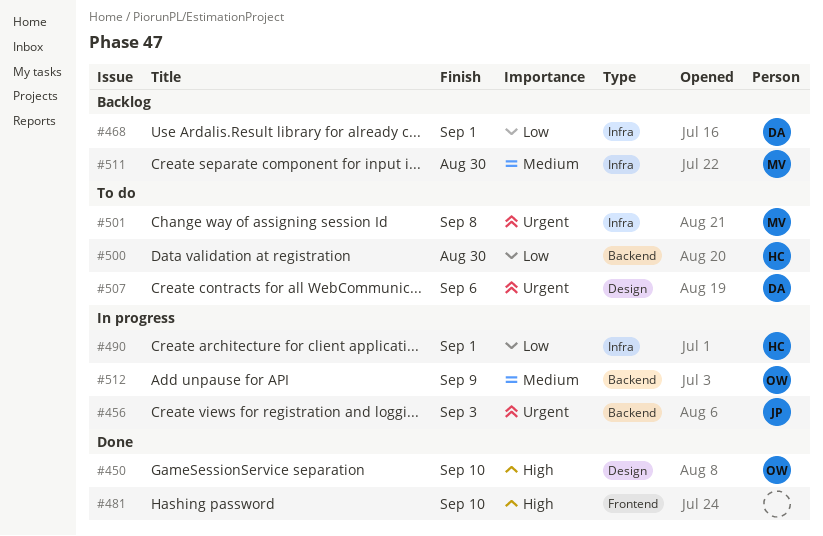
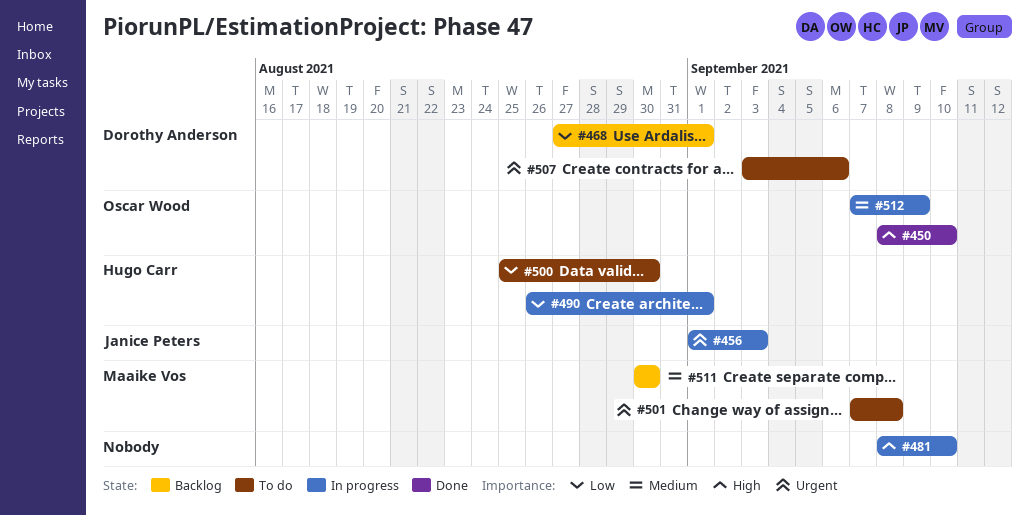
#481, status: Done -> In progress

